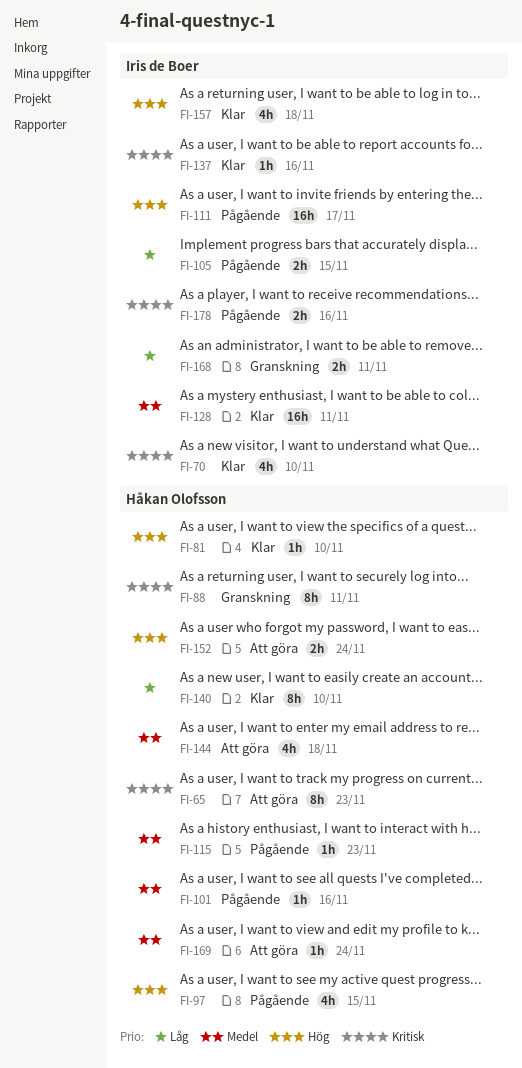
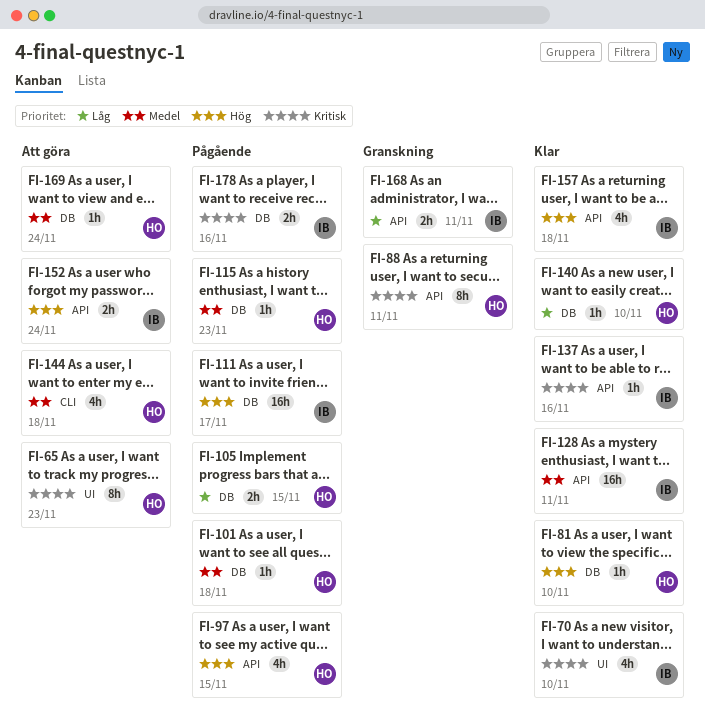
FI-101, due: Nov 16 -> Nov 18
FI-105, owner: Iris de Boer -> Håkan Olofsson
FI-140, estimate: 8h -> 1h
FI-152, owner: Håkan Olofsson -> Iris de Boer

